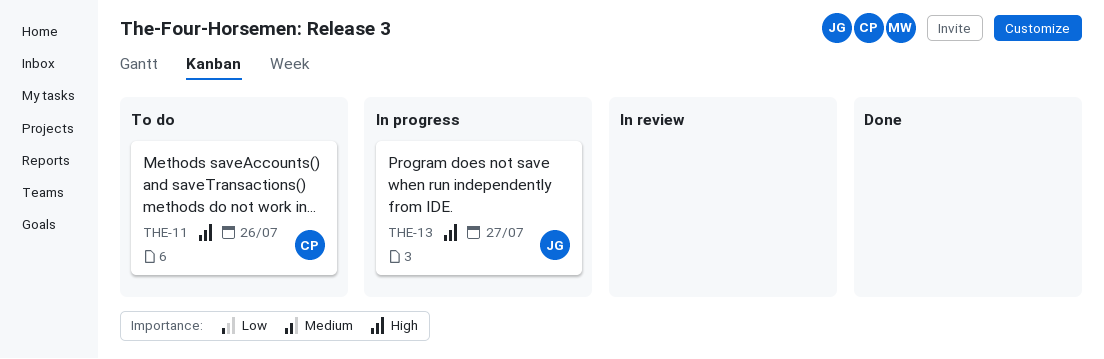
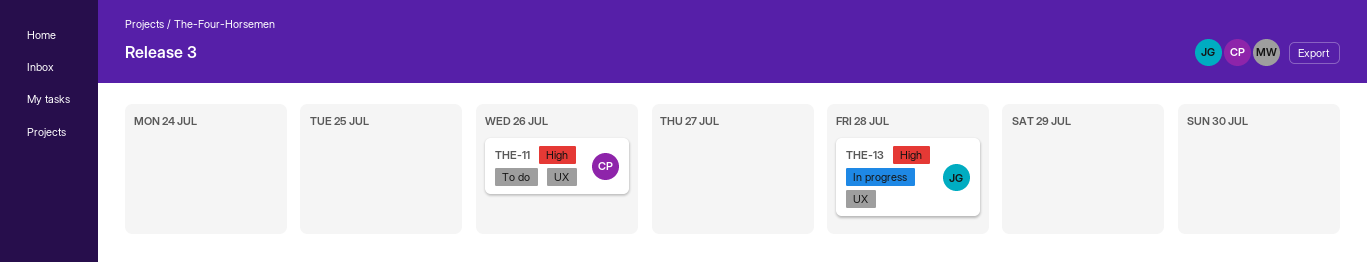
THE-13, due: Jul 27 -> Jul 28

